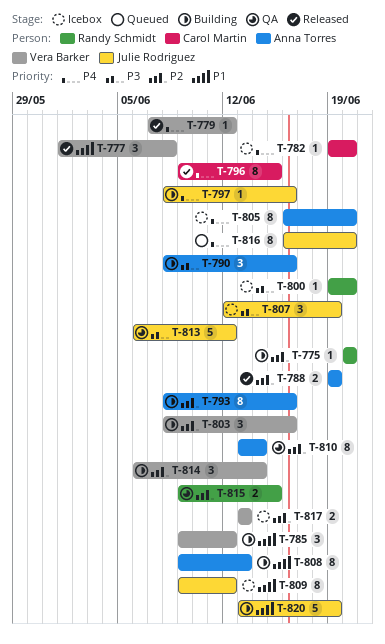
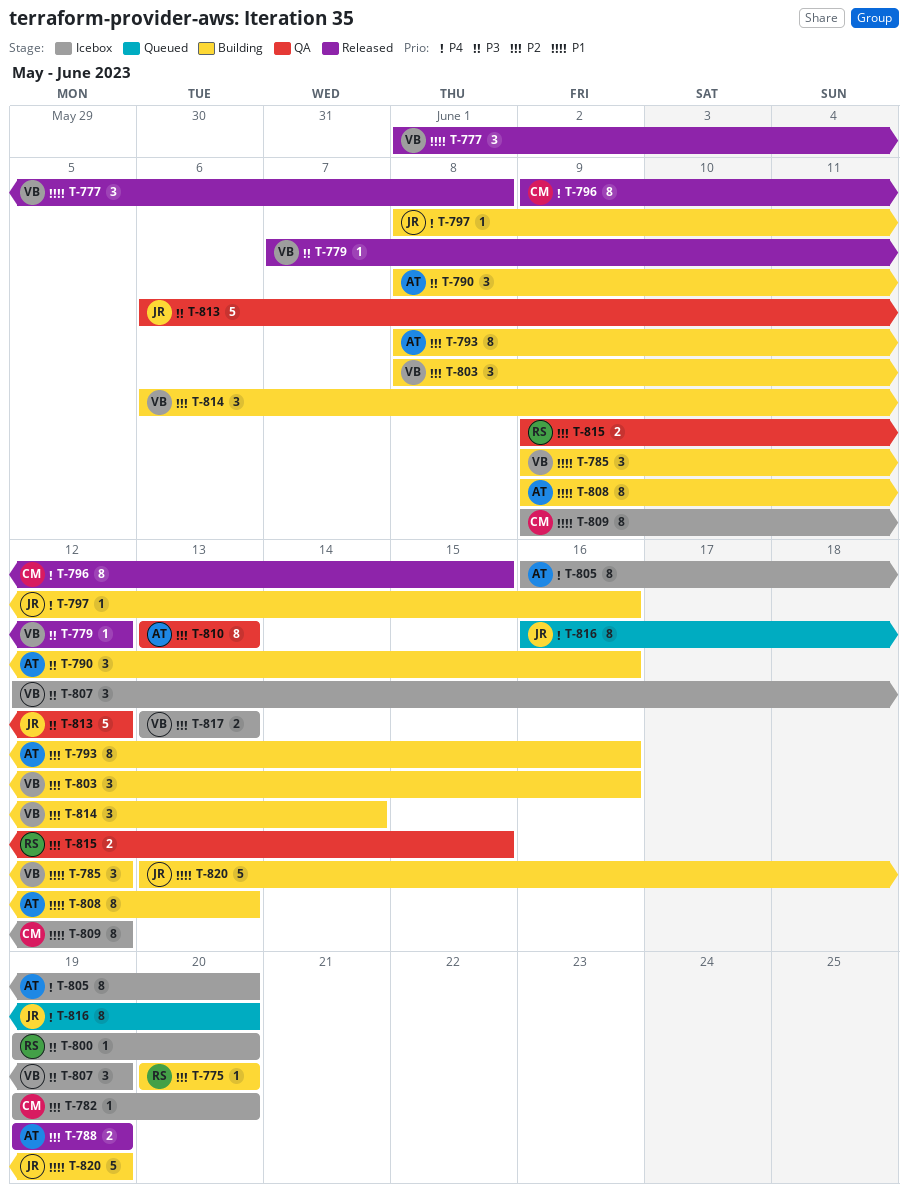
T-779, priority: P4 -> P3
T-782, priority: P4 -> P2
T-807, owner: Julie Rodriguez -> Vera Barker
T-809, owner: Julie Rodriguez -> Carol Martin
T-810, due: Jun 14 -> Jun 13

